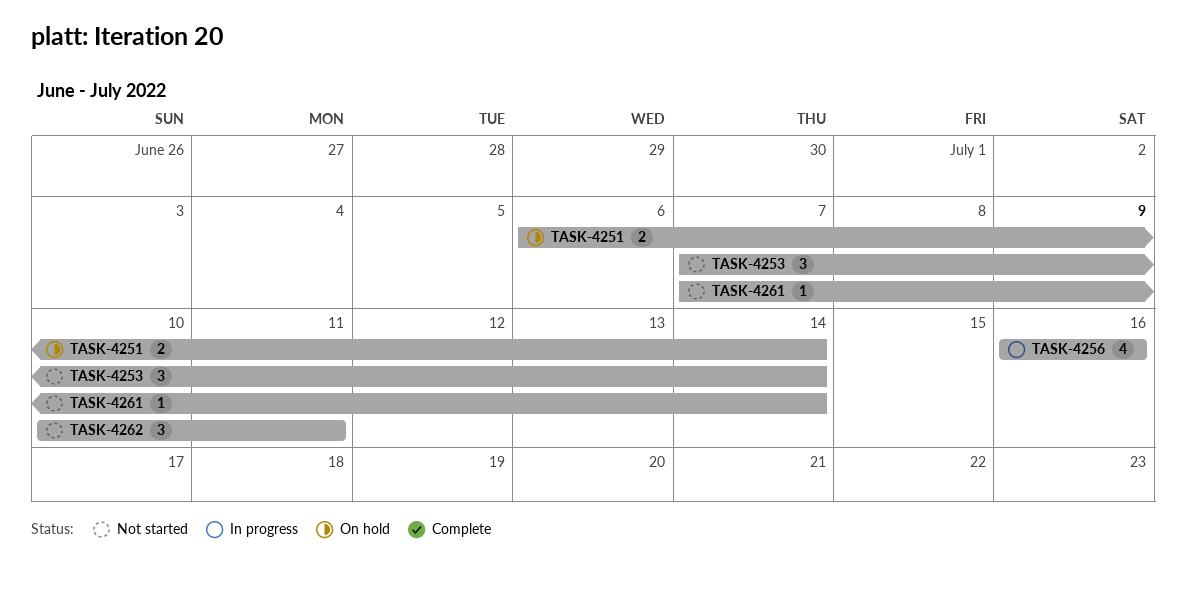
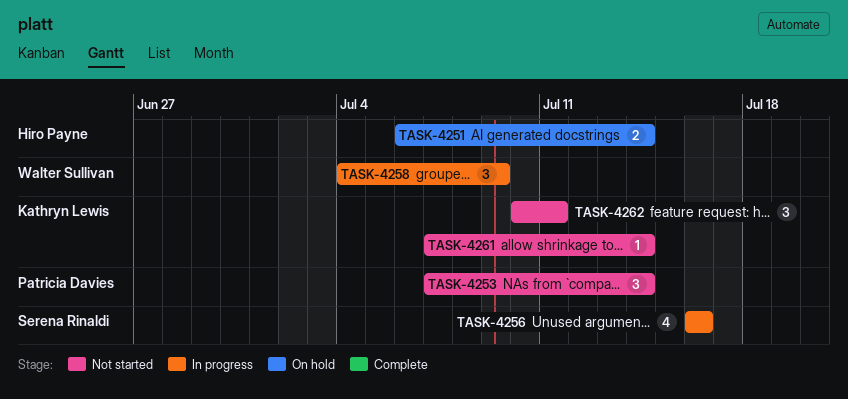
TASK-4258: none -> present

